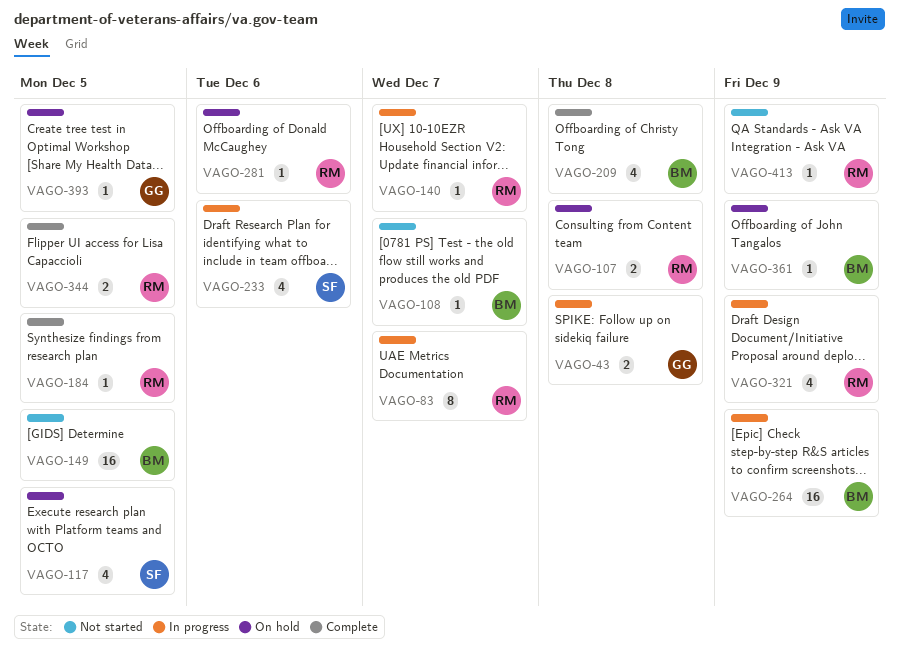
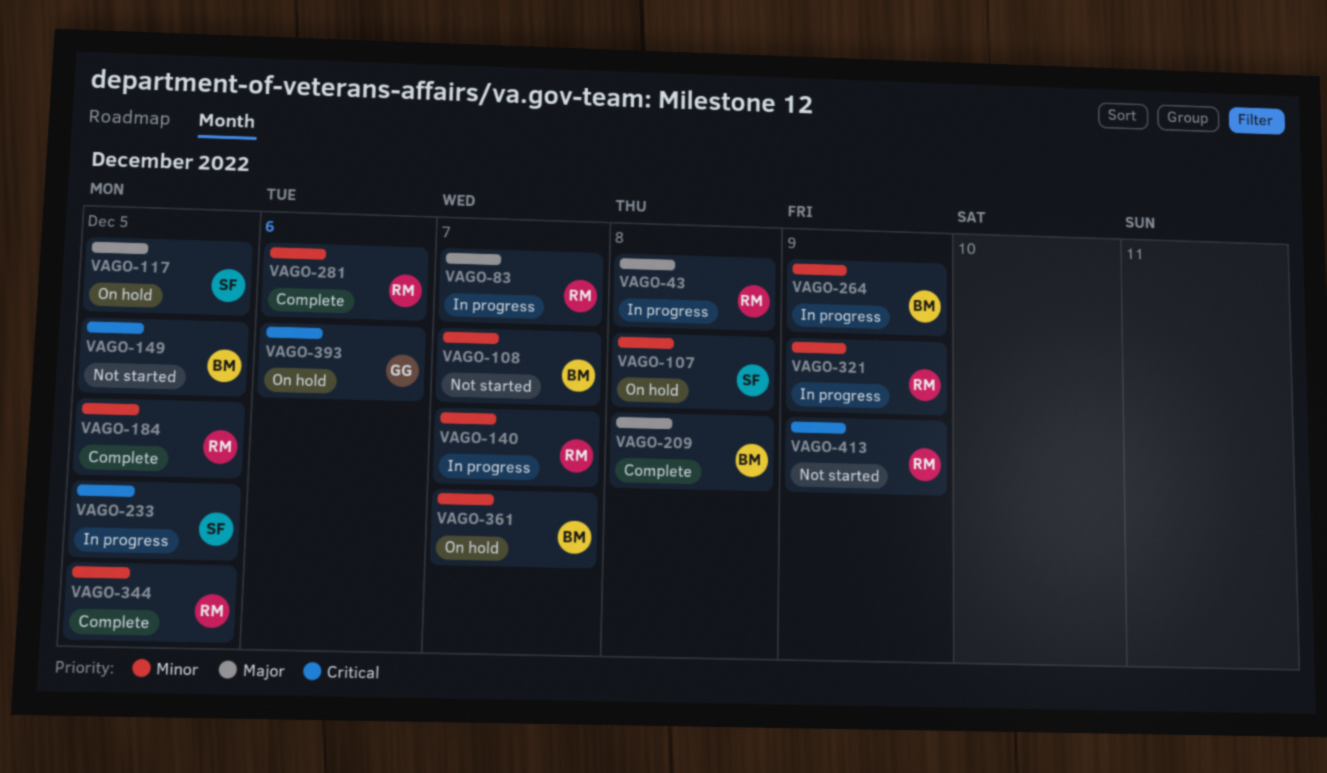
VAGO-43, owner: GG -> RM
VAGO-107, owner: RM -> SF
VAGO-233, due: Dec 6 -> Dec 5
VAGO-281, status: On hold -> Complete
VAGO-361, due: Dec 9 -> Dec 7
VAGO-393, due: Dec 5 -> Dec 6

